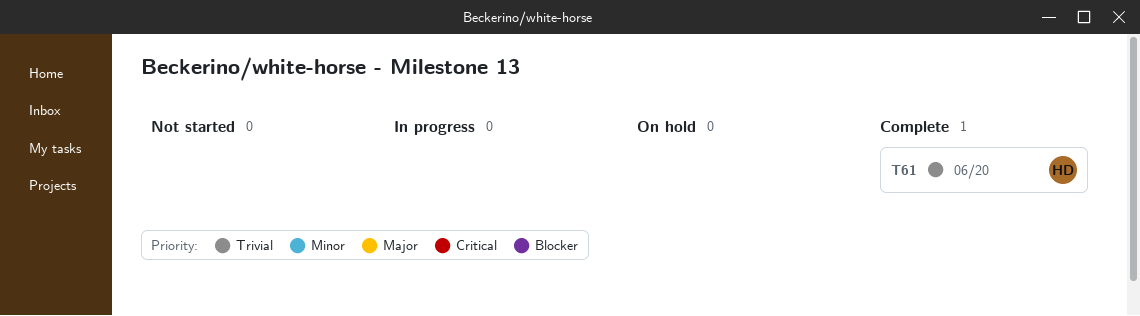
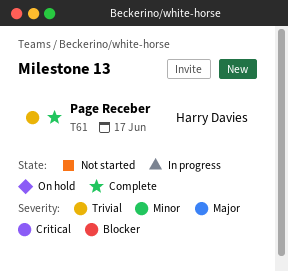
T61, due: Jun 20 -> Jun 17

